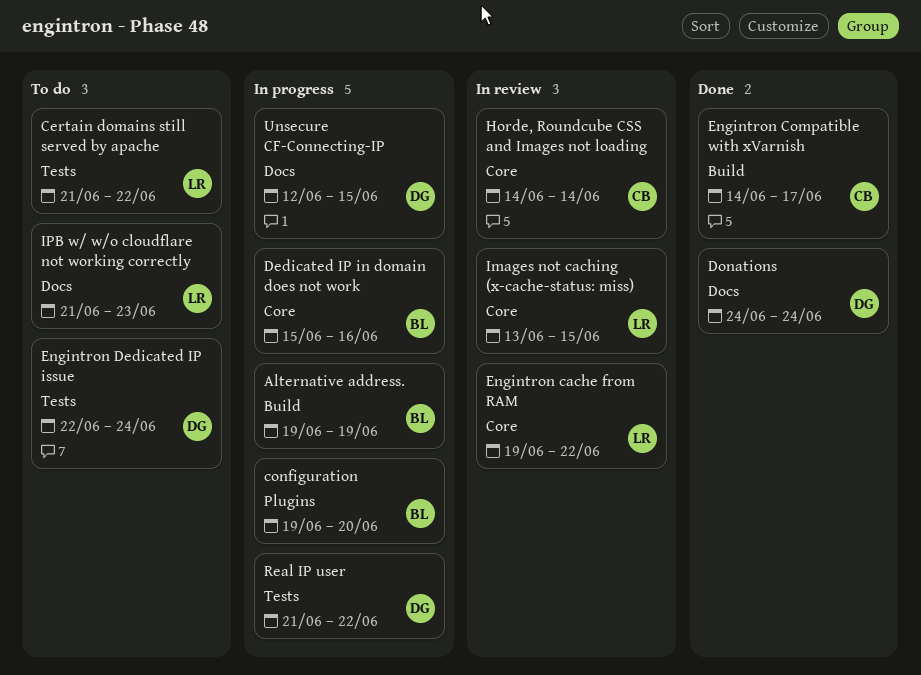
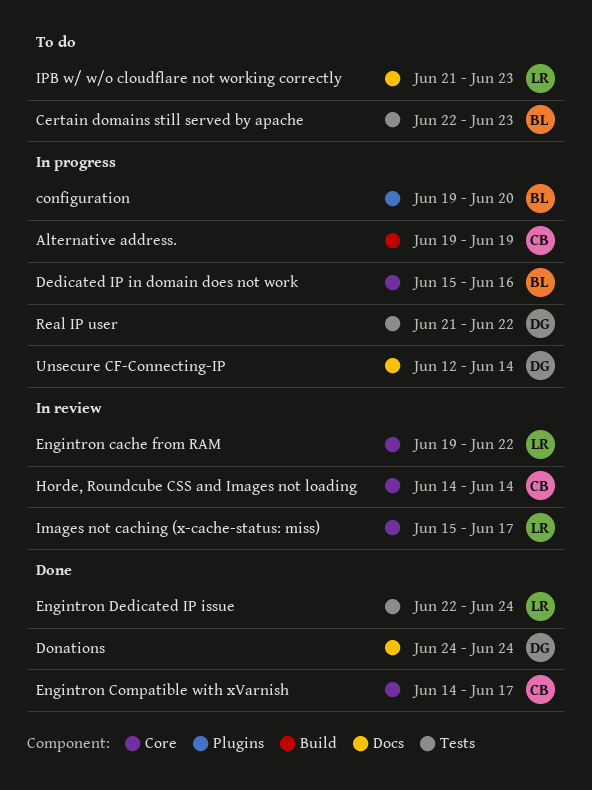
Alternative address., owner: BL -> CB
Certain domains still served by apache, owner: LR -> BL
Certain domains still served by apache, start: Jun 21 -> Jun 22
Certain domains still served by apache, due: Jun 22 -> Jun 23
Engintron Compatible with xVarnish, label: Build -> Core
Engintron Dedicated IP issue, status: To do -> Done
Engintron Dedicated IP issue, owner: DG -> LR
Images not caching (x-cache-status: miss), start: Jun 13 -> Jun 15
Images not caching (x-cache-status: miss), due: Jun 15 -> Jun 17
Unsecure CF-Connecting-IP, due: Jun 15 -> Jun 14

